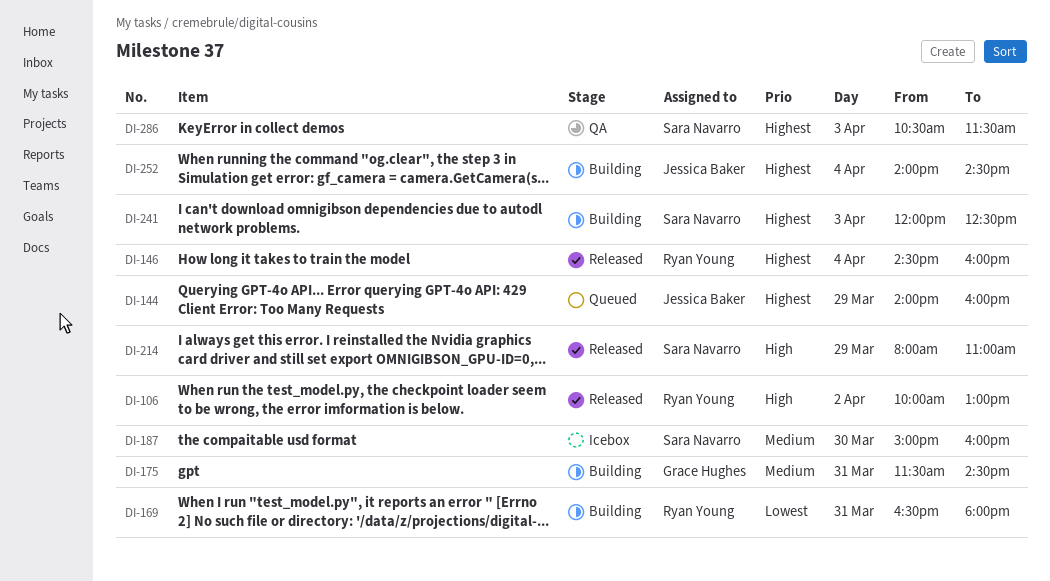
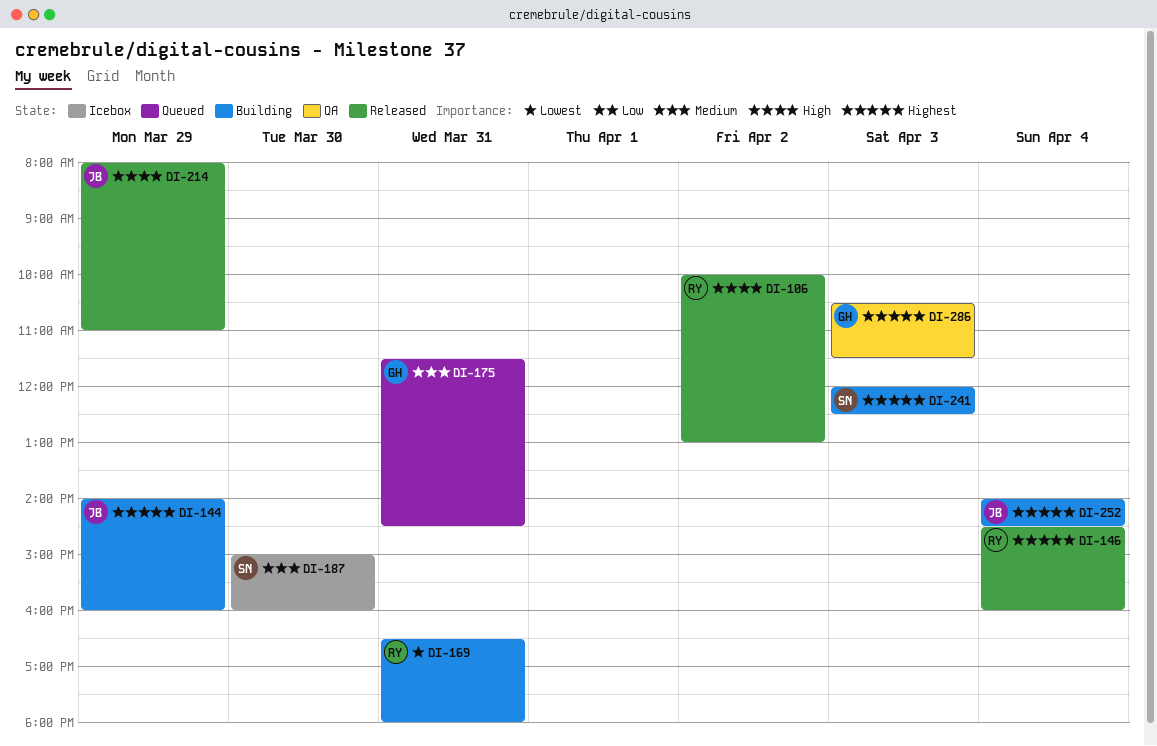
DI-144, status: Queued -> Building
DI-175, status: Building -> Queued
DI-214, owner: Sara Navarro -> Jessica Baker
DI-286, owner: Sara Navarro -> Grace Hughes

